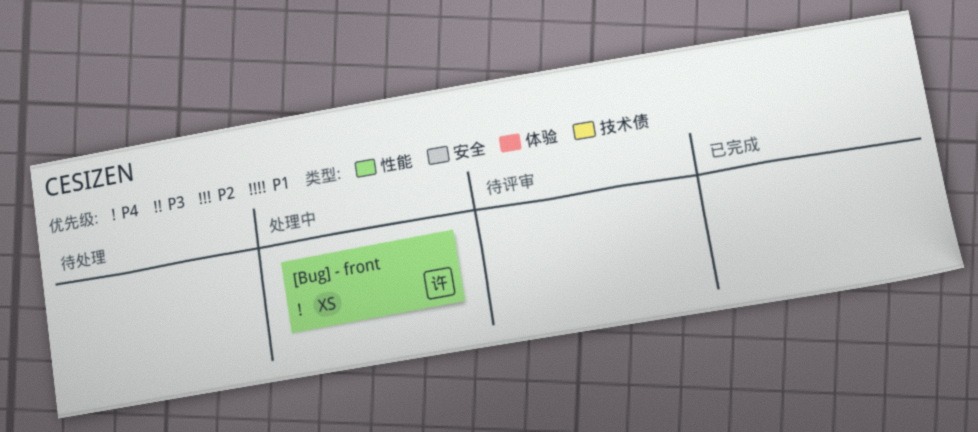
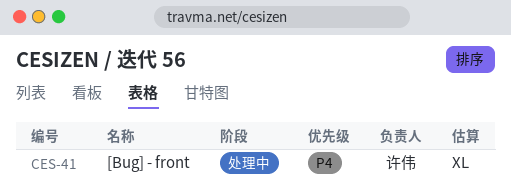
[Bug] - front, estimate: XS -> XL

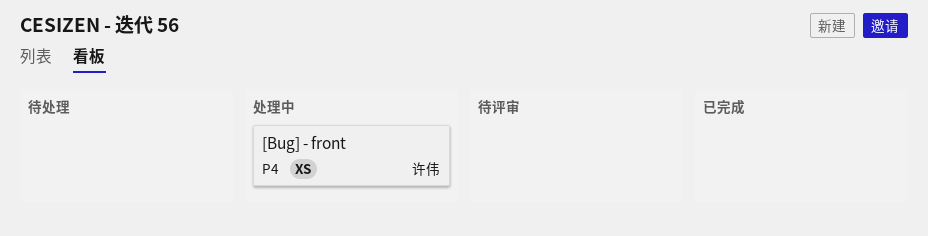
[Bug] - front, estimate: XL -> XS

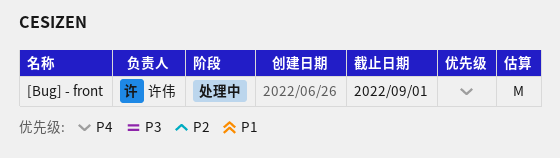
[Bug] - front, estimate: XS -> M

